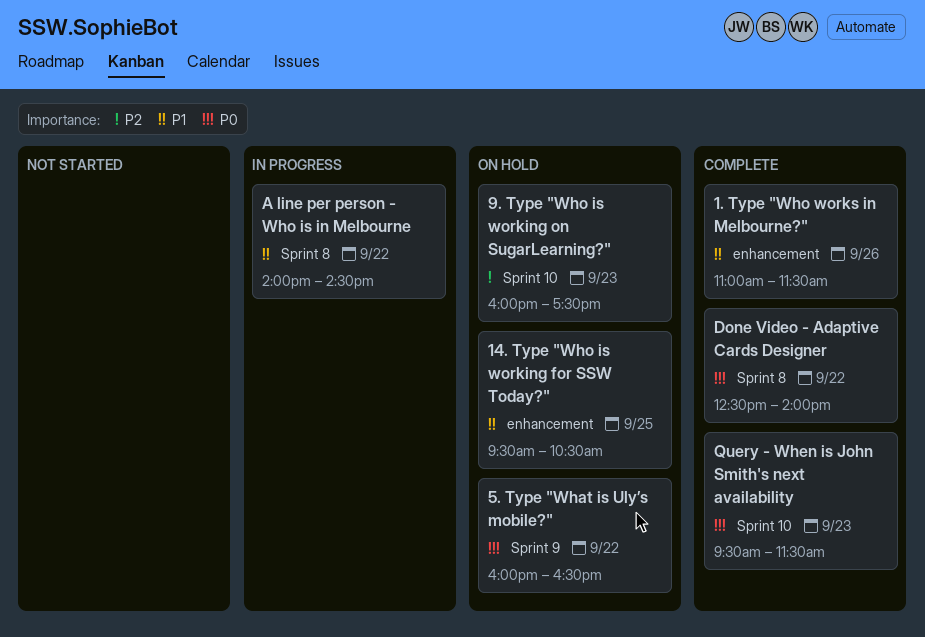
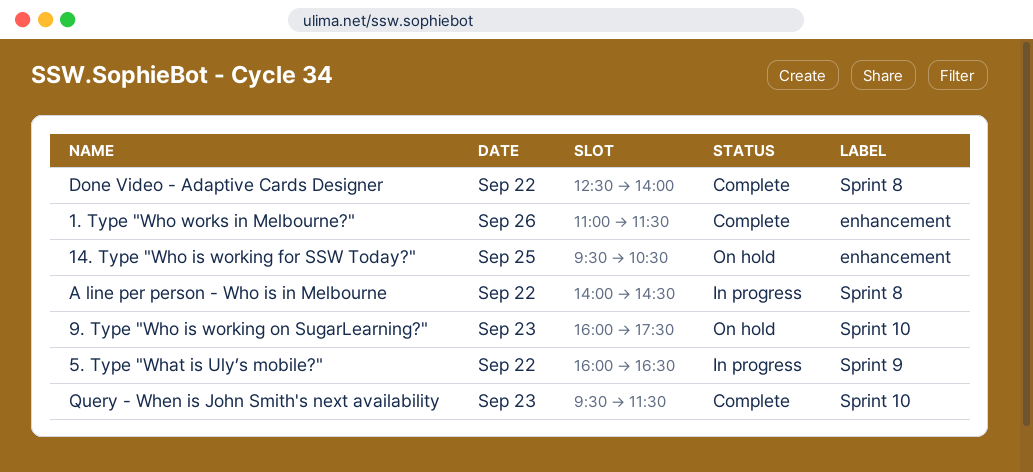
5. Type "What is Uly’s mobile?", status: On hold -> In progress

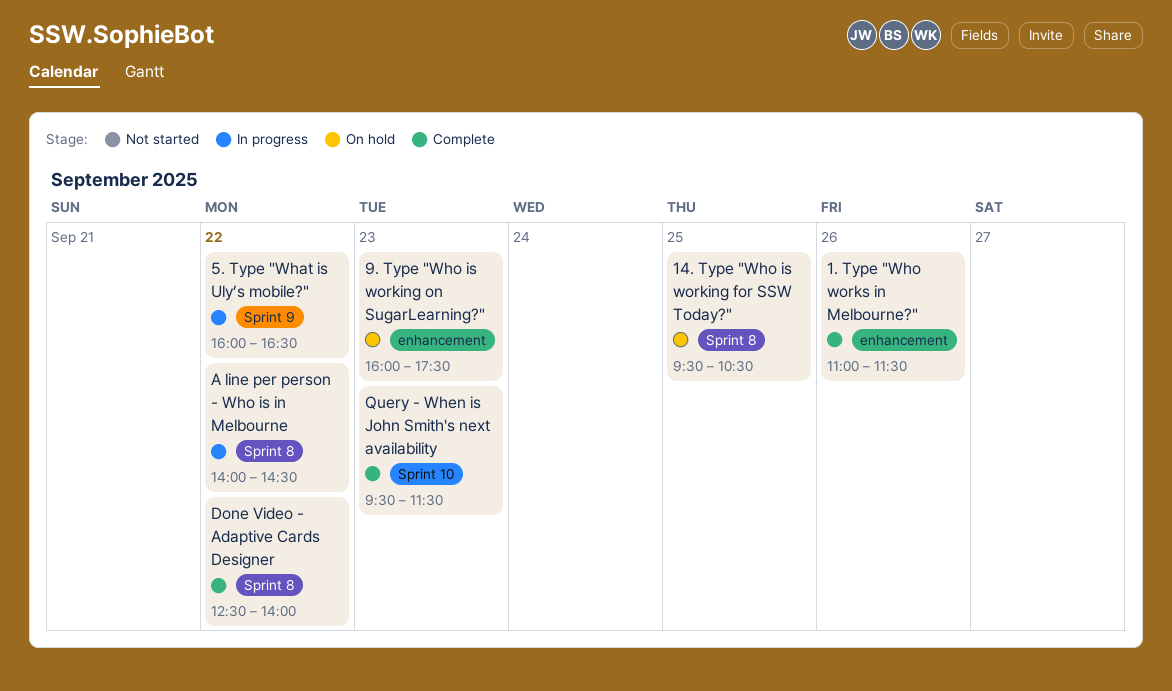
14. Type "Who is working for SSW Today?", label: enhancement -> Sprint 8
9. Type "Who is working on SugarLearning?", label: Sprint 10 -> enhancement

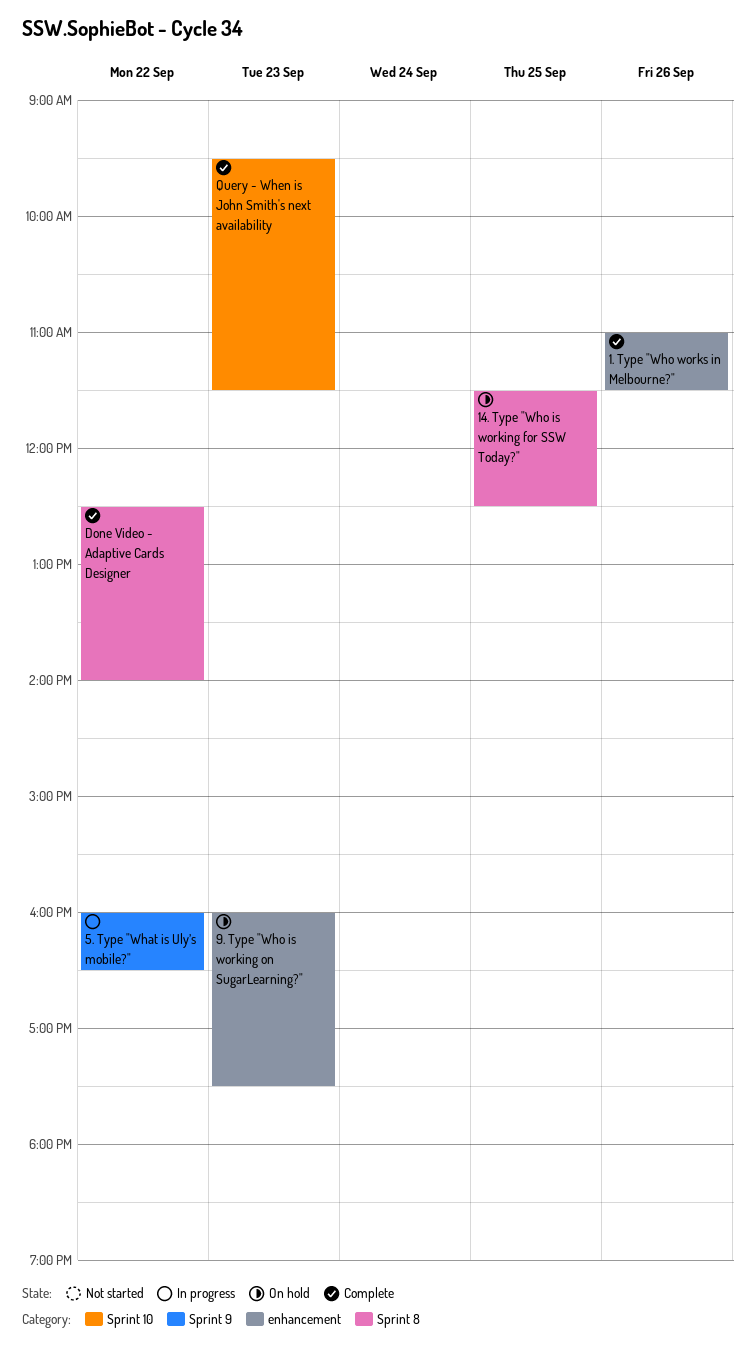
14. Type "Who is working for SSW Today?", begins: 09:30 -> 11:30
14. Type "Who is working for SSW Today?", ends: 10:30 -> 12:30
A line per person - Who is in Melbourne: present -> none

